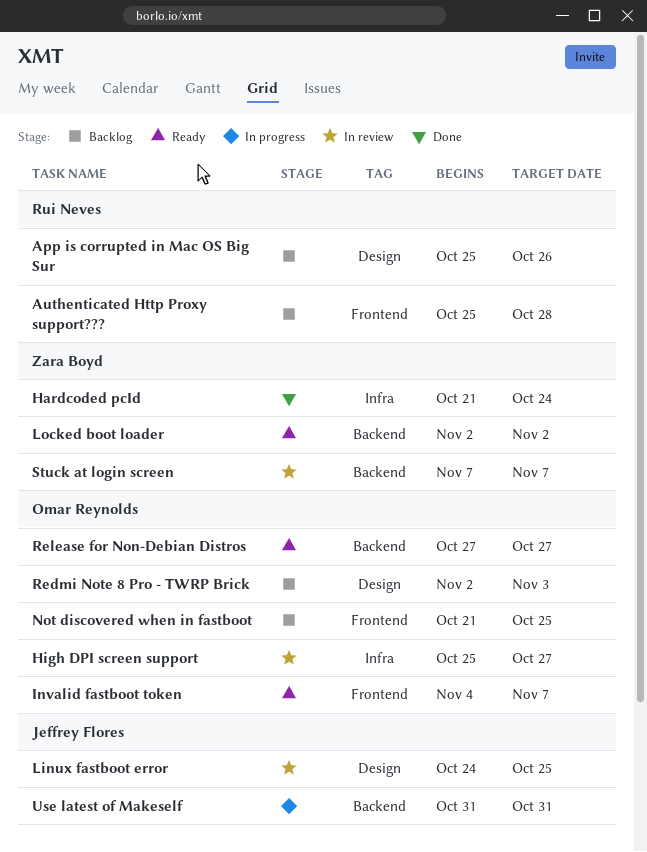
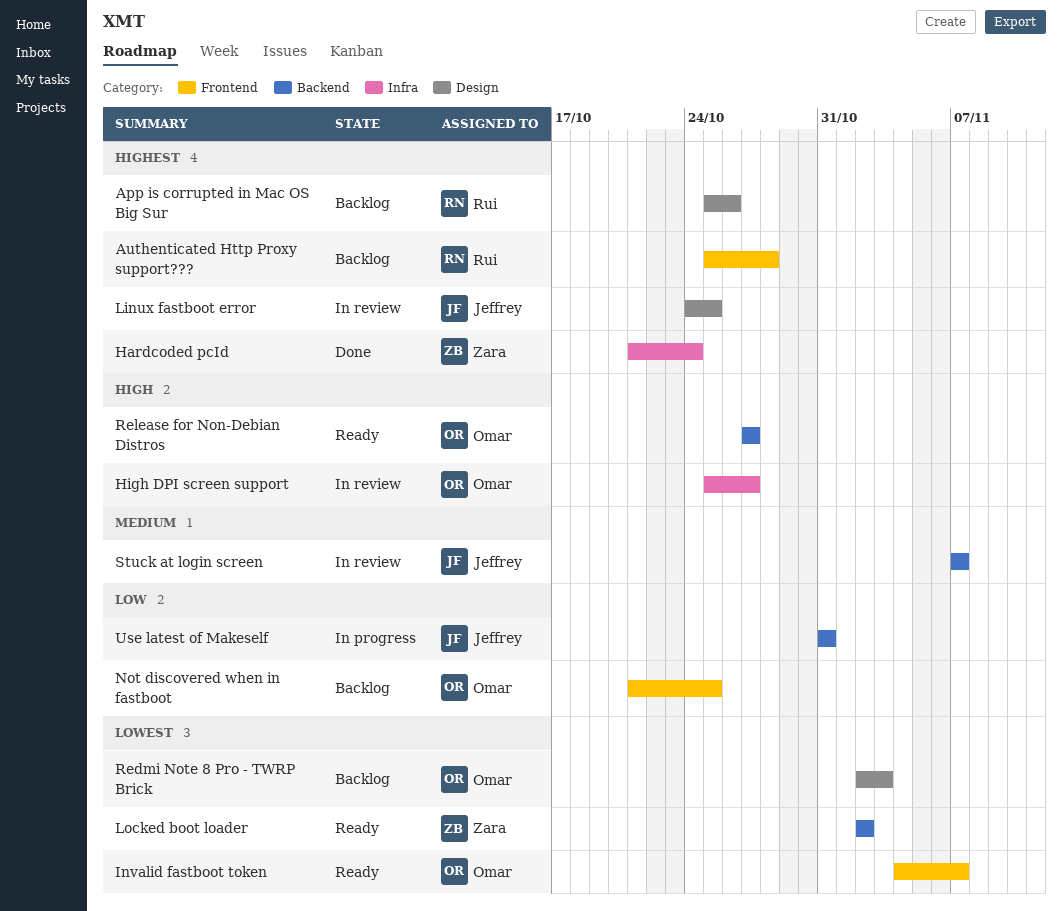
Stuck at login screen, owner: Zara Boyd -> Jeffrey Flores

